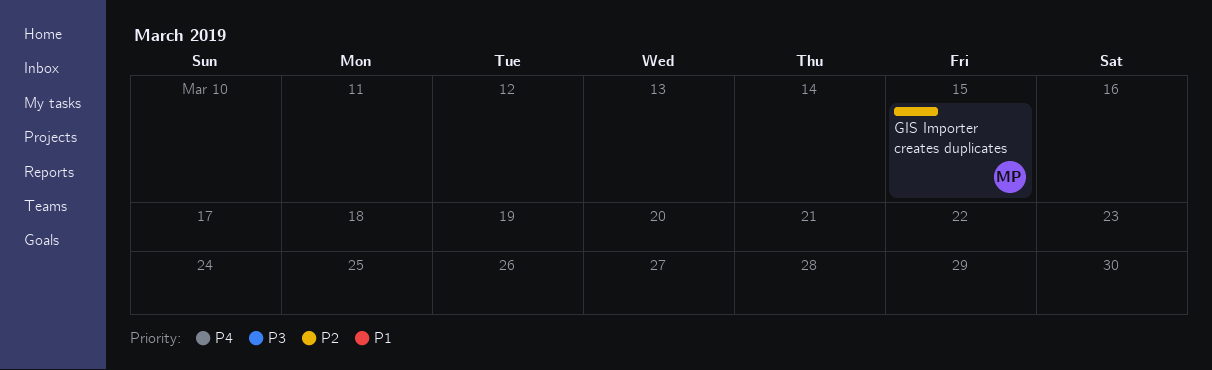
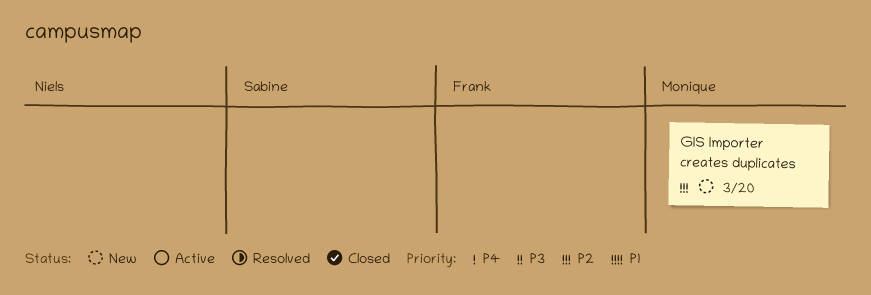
GIS Importer creates duplicates, due: Mar 15 -> Mar 20

